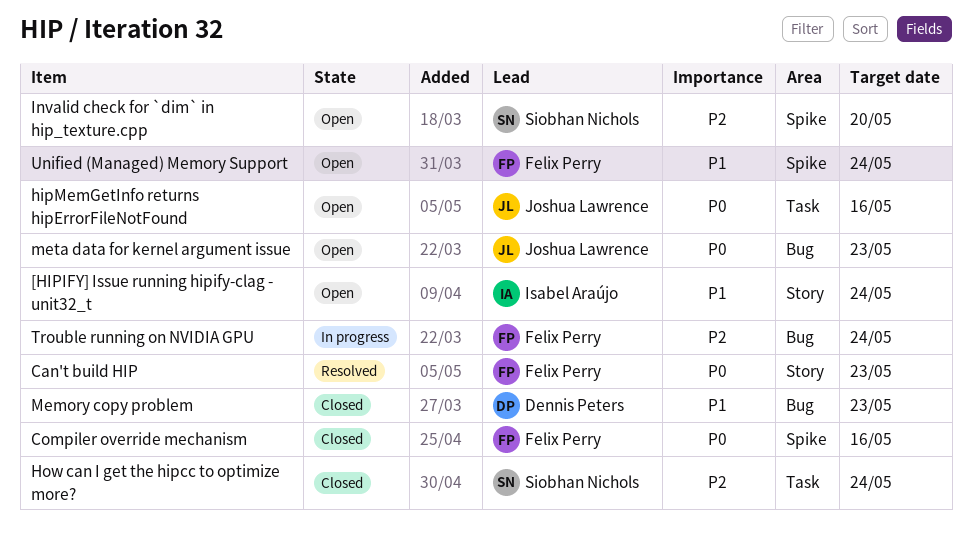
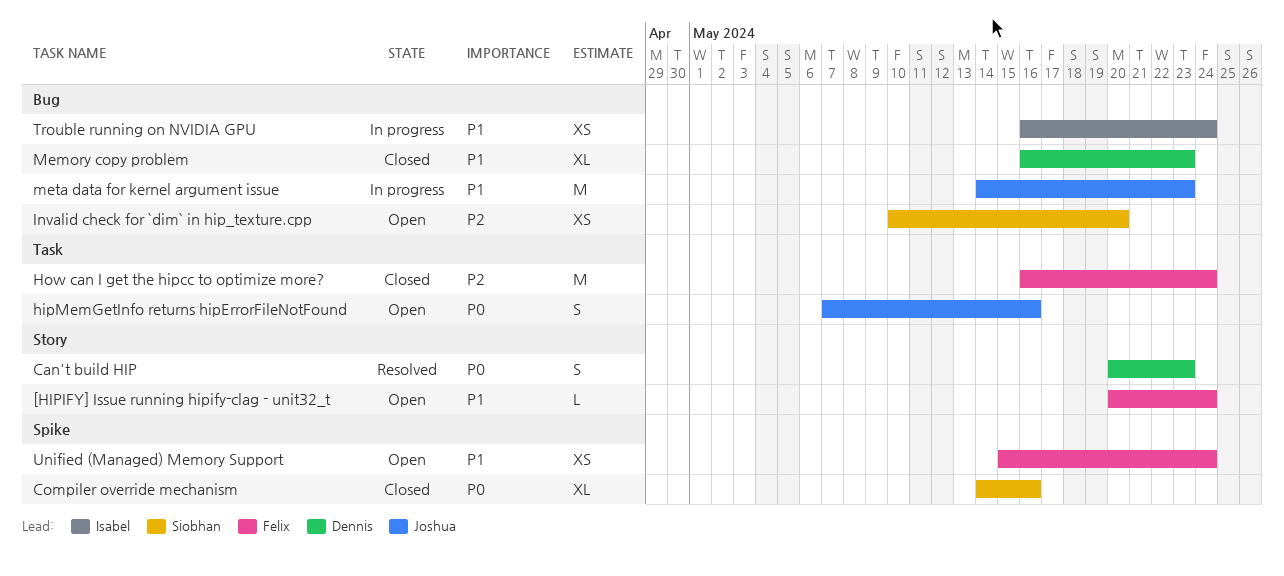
[HIPIFY] Issue running hipify-clag - unit32_t, owner: Isabel Araújo -> Felix Perry
Can't build HIP, owner: Felix Perry -> Dennis Peters
Compiler override mechanism, owner: Felix Perry -> Siobhan Nichols
How can I get the hipcc to optimize more?, owner: Siobhan Nichols -> Felix Perry
Invalid check for `dim` in hip_texture.cpp, label: Spike -> Bug
meta data for kernel argument issue, status: Open -> In progress
meta data for kernel argument issue, priority: P0 -> P1
Trouble running on NVIDIA GPU, owner: Felix Perry -> Isabel Araújo
Trouble running on NVIDIA GPU, priority: P2 -> P1

